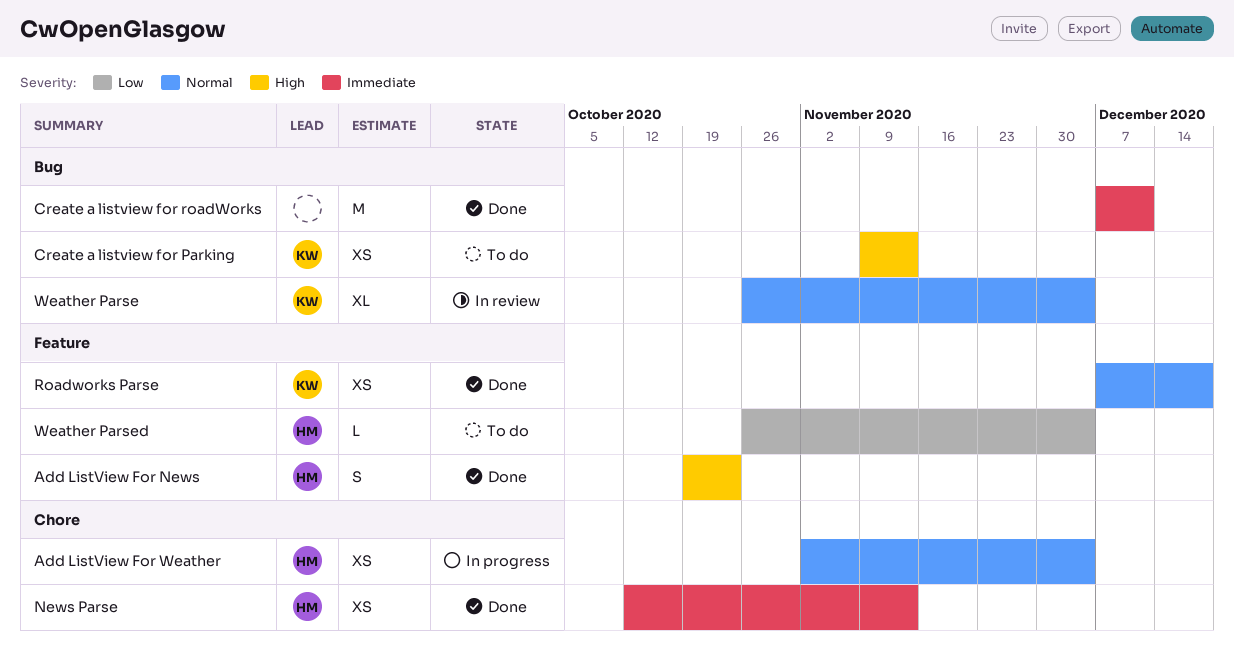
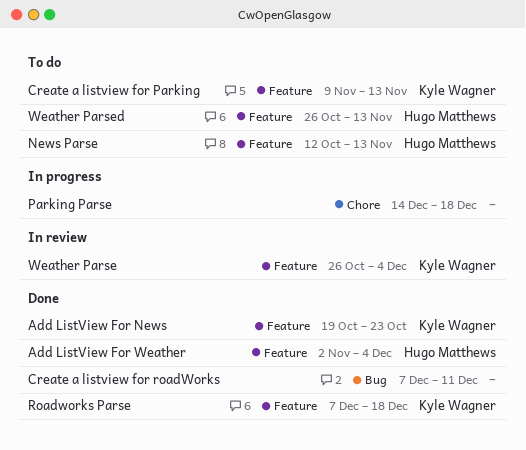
Add ListView For News, owner: Hugo Matthews -> Kyle Wagner
Add ListView For Weather, status: In progress -> Done
Add ListView For Weather, label: Chore -> Feature
Create a listview for Parking, label: Bug -> Feature
News Parse, status: Done -> To do
News Parse, label: Chore -> Feature
Parking Parse: none -> present
Weather Parse, label: Bug -> Feature
Weather Parsed, due: Dec 4 -> Nov 13

